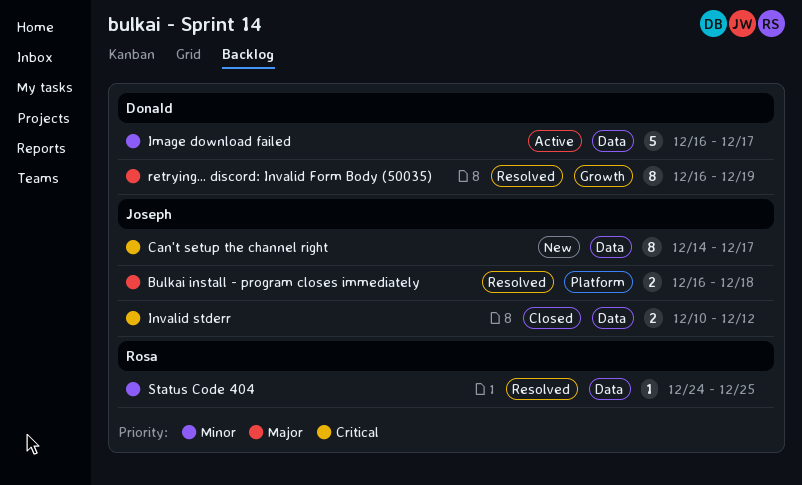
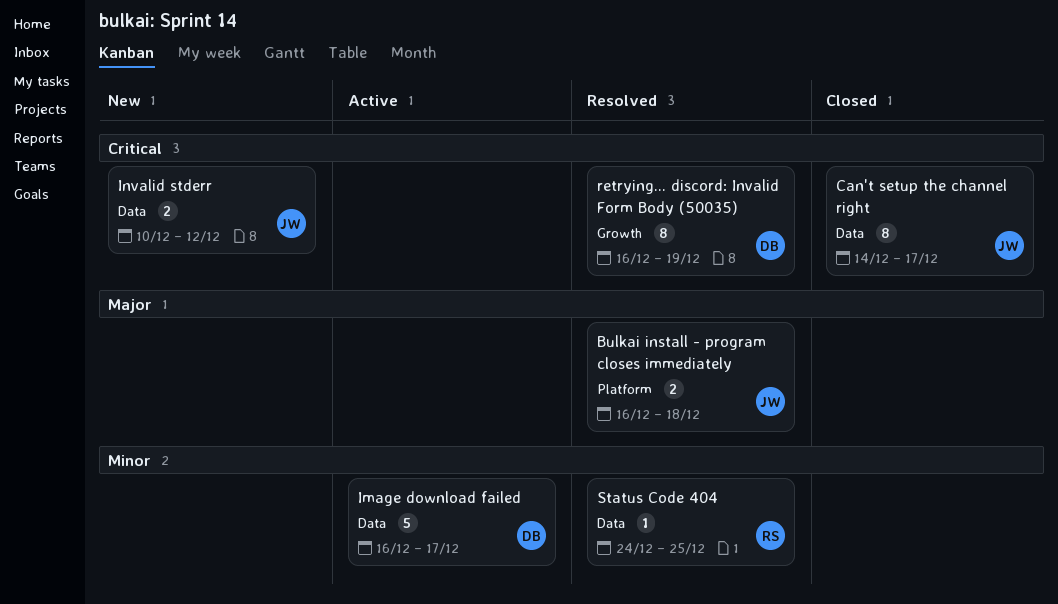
Can't setup the channel right, status: New -> Closed
Invalid stderr, status: Closed -> New
retrying... discord: Invalid Form Body (50035), priority: Major -> Critical

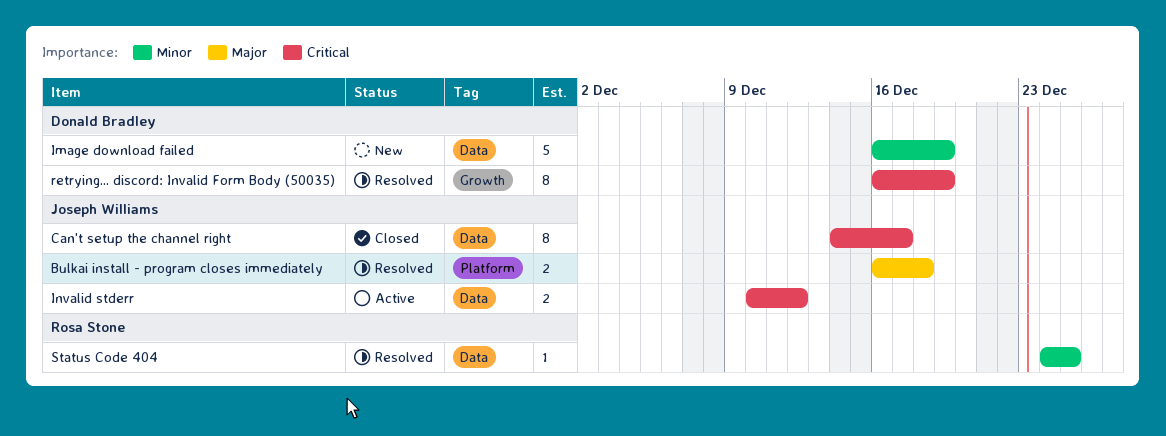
Image download failed, status: Active -> New
Image download failed, due: Dec 17 -> Dec 19
Invalid stderr, status: New -> Active

